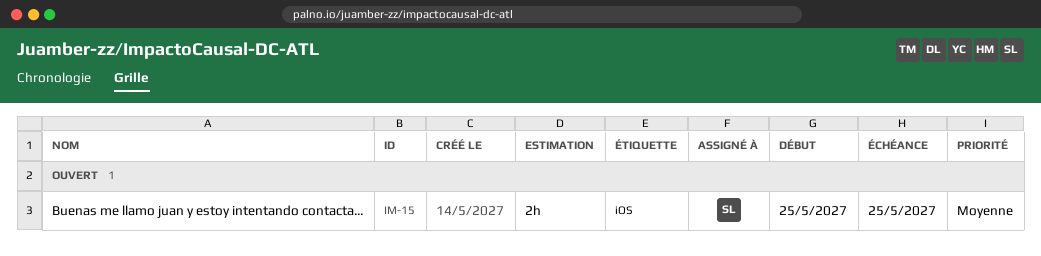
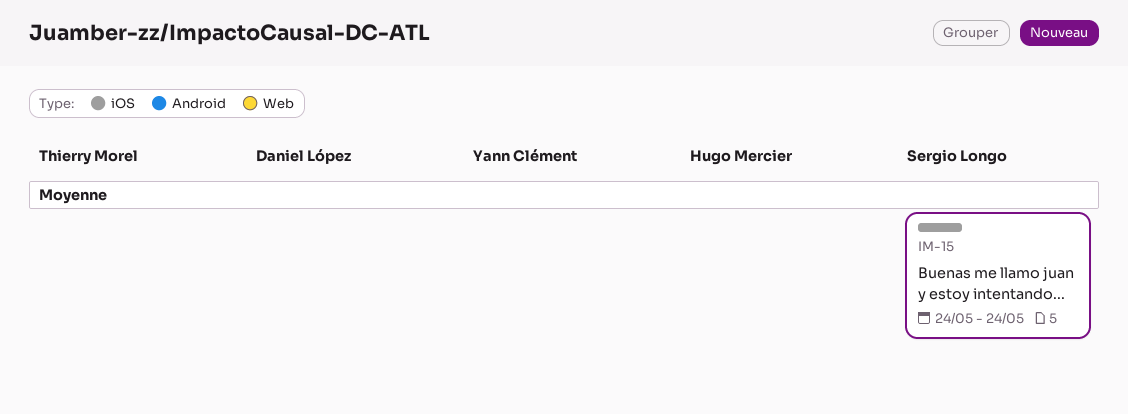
IM-15, start: May 25 -> May 24
IM-15, due: May 25 -> May 24

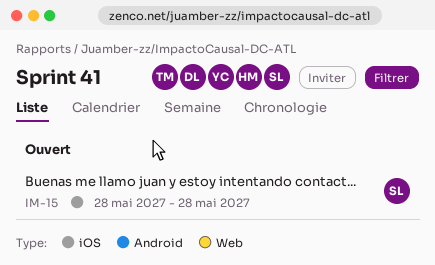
IM-15, start: May 24 -> May 28
IM-15, due: May 24 -> May 28

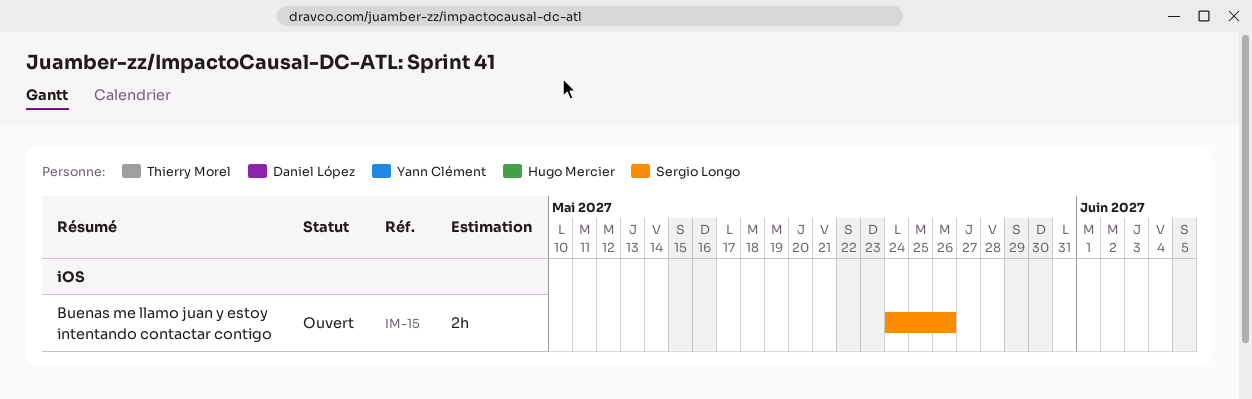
IM-15, start: May 28 -> May 24
IM-15, due: May 28 -> May 26

